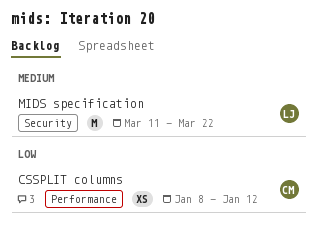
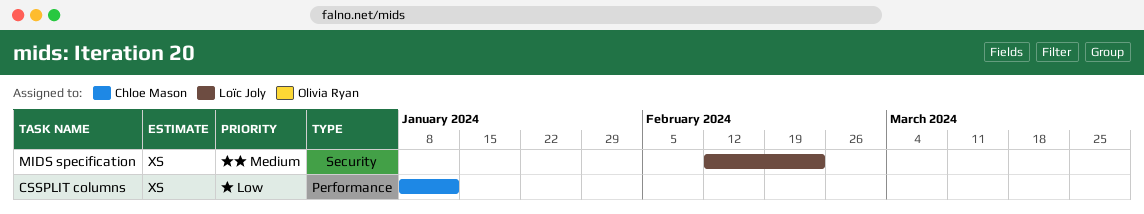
MIDS specification, estimate: M -> XS
MIDS specification, start: Mar 11 -> Feb 12
MIDS specification, due: Mar 22 -> Feb 23

